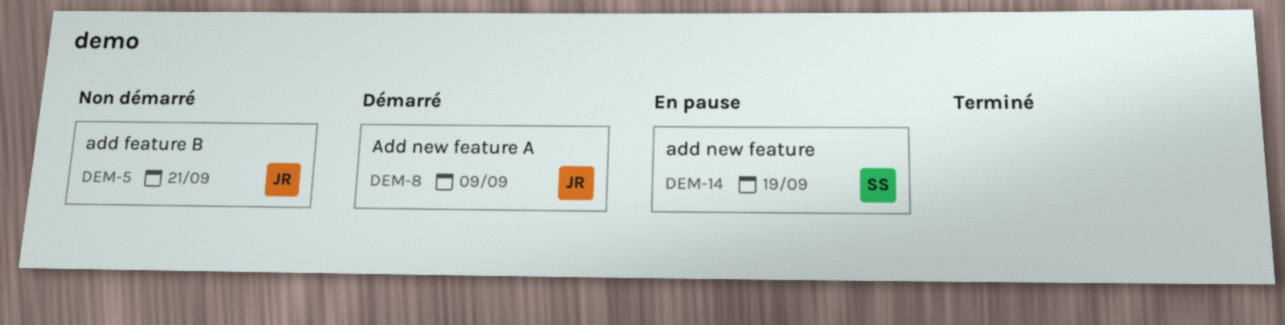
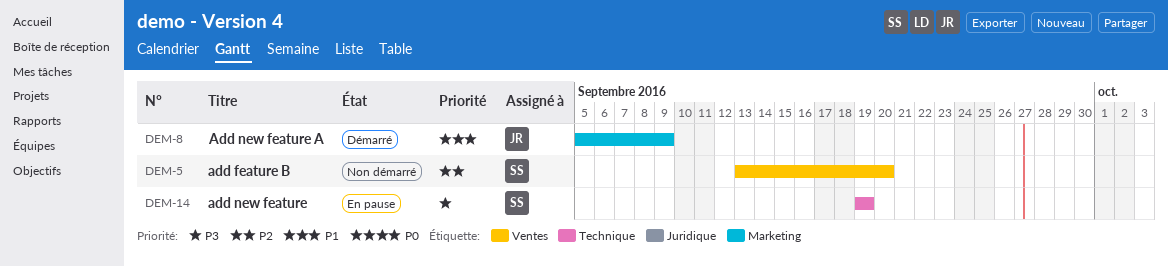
DEM-5, owner: JR -> SS
DEM-5, due: Sep 21 -> Sep 20

